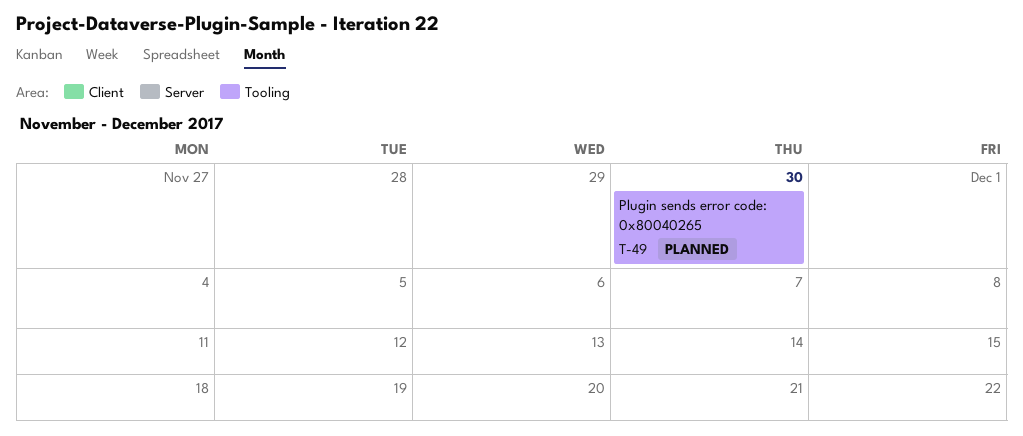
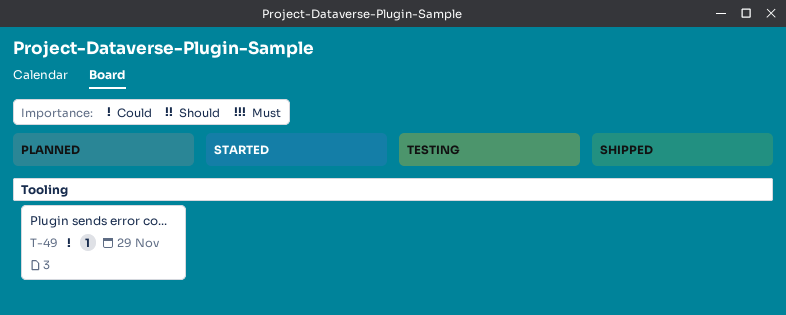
T-49, due: Nov 30 -> Nov 29

